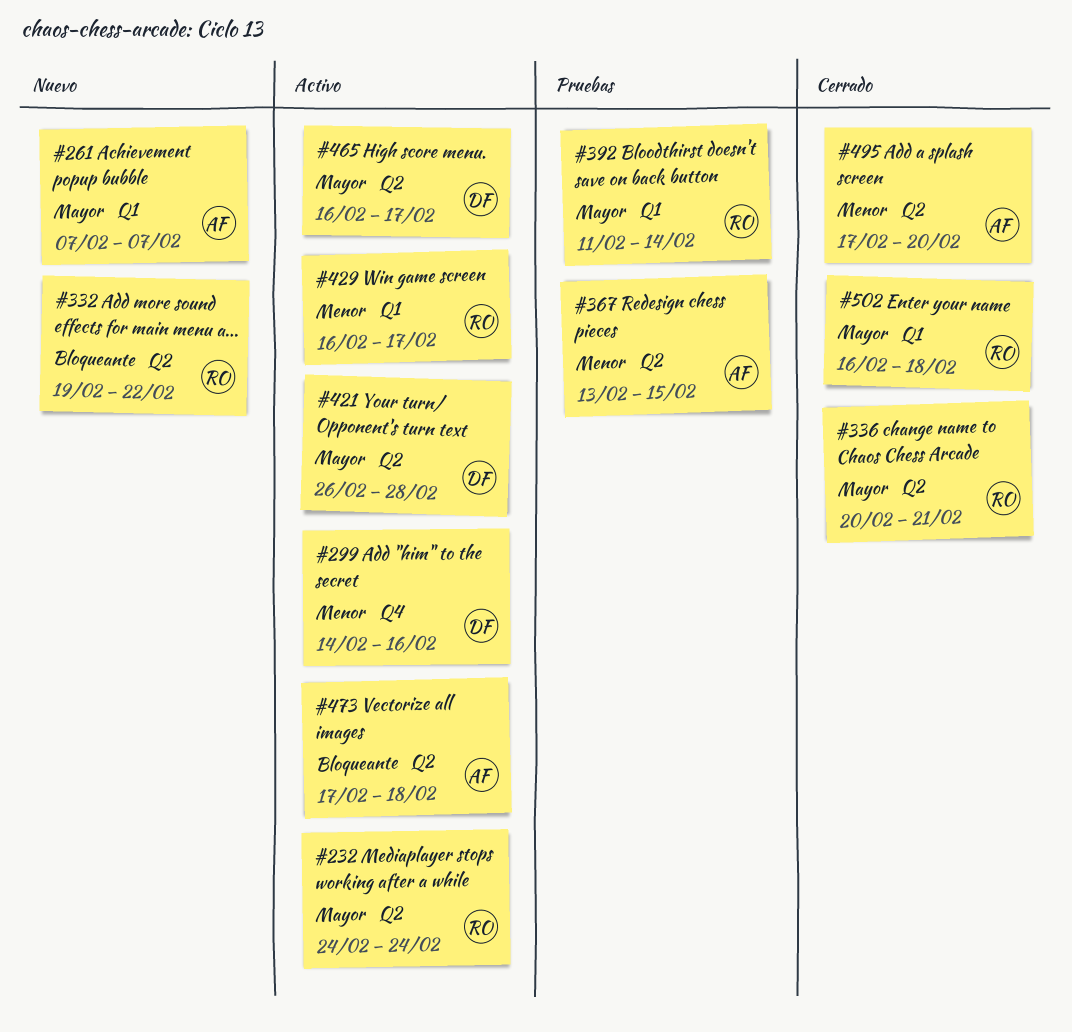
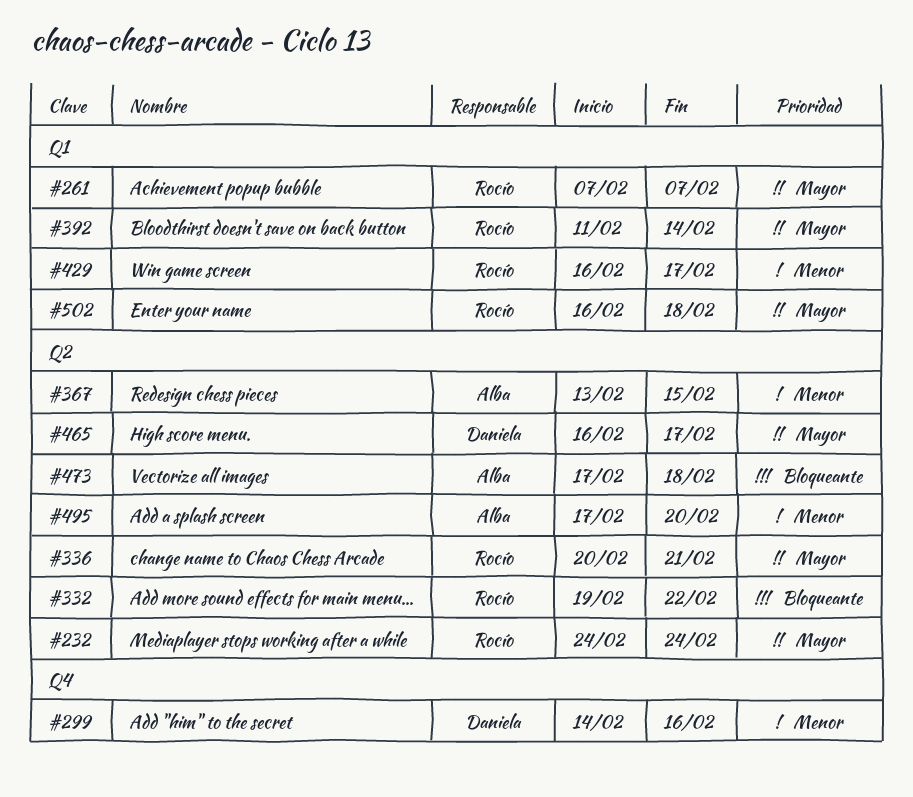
#261, owner: Alba -> Rocío
#421: present -> none

